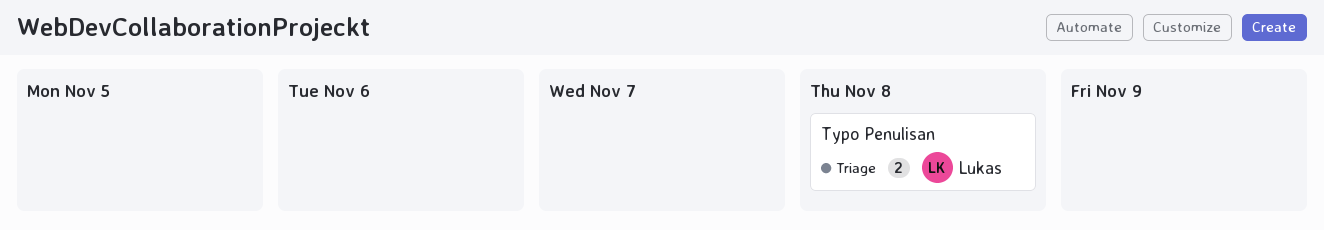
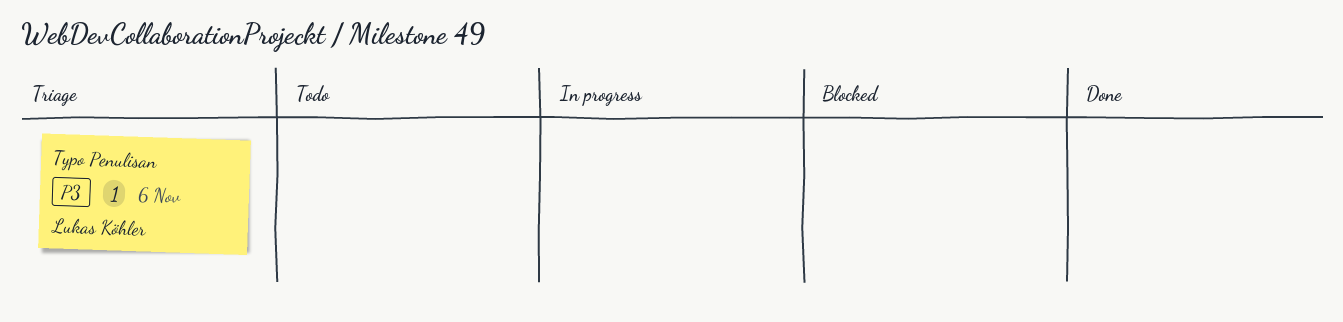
Typo Penulisan, estimate: 2 -> 1
Typo Penulisan, due: Nov 8 -> Nov 6

